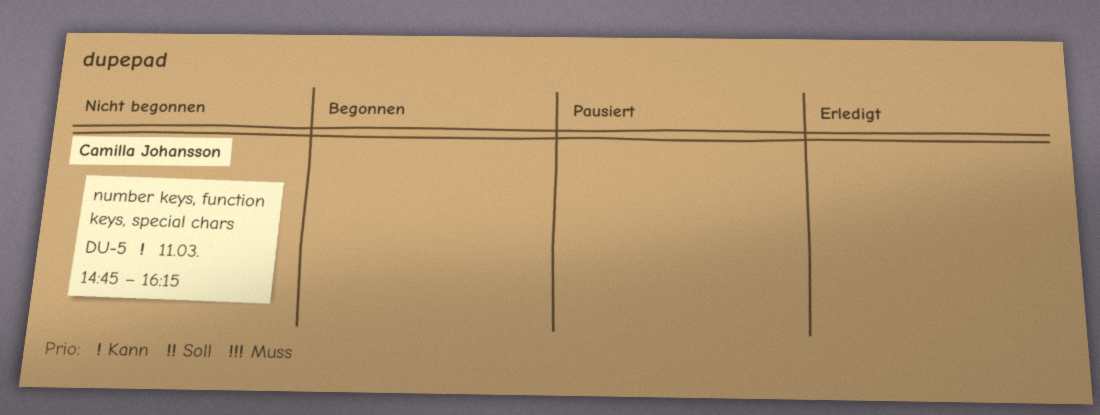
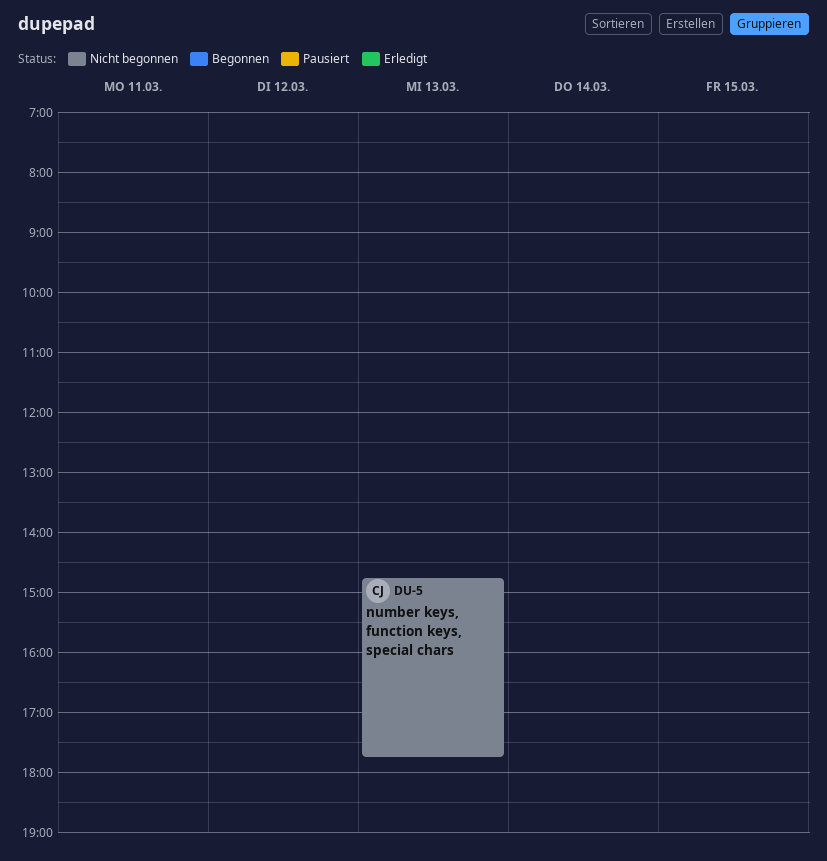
DU-5, day: Mar 11 -> Mar 13
DU-5, ends: 16:15 -> 17:45

